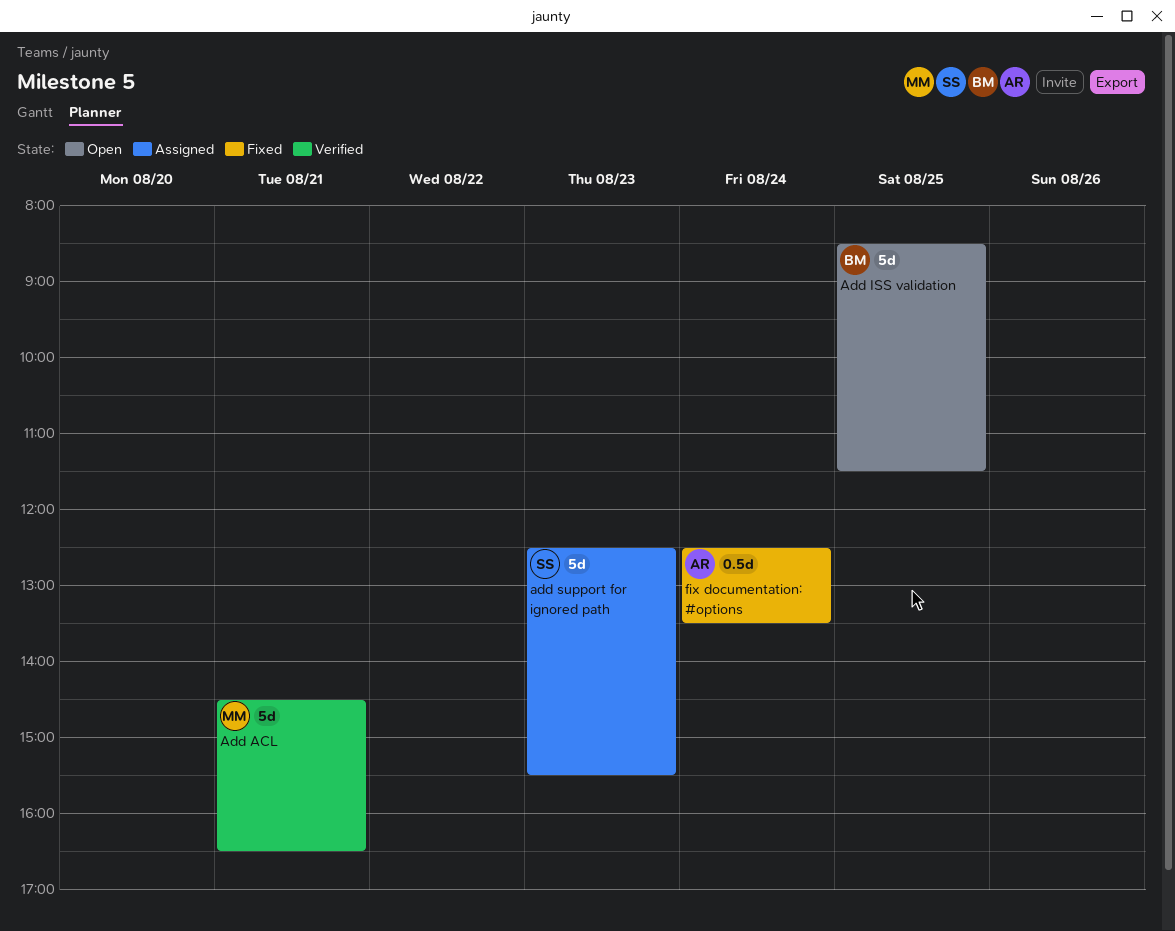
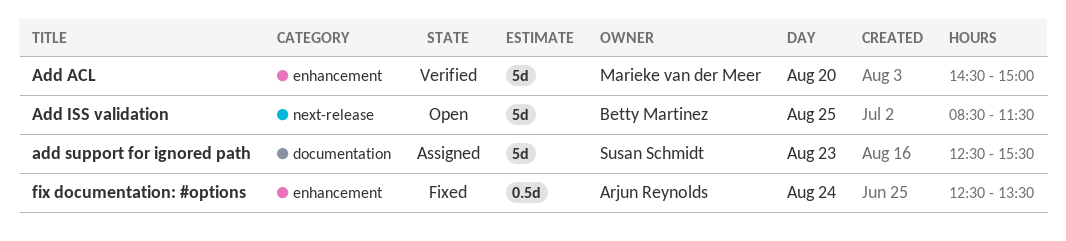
Add ACL, day: Aug 21 -> Aug 20
Add ACL, ends: 16:30 -> 15:00

